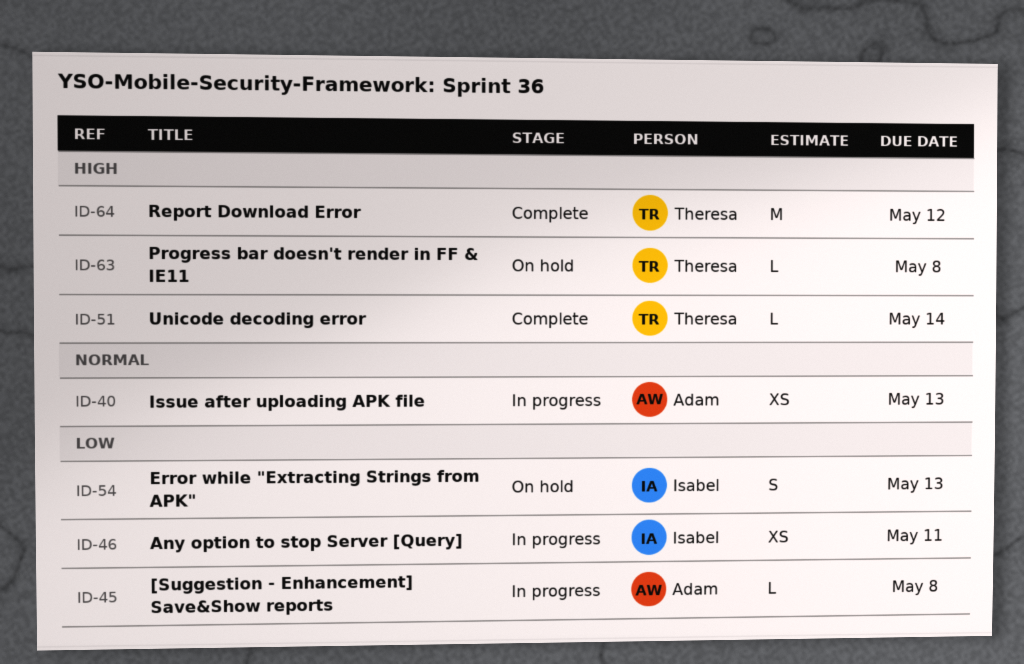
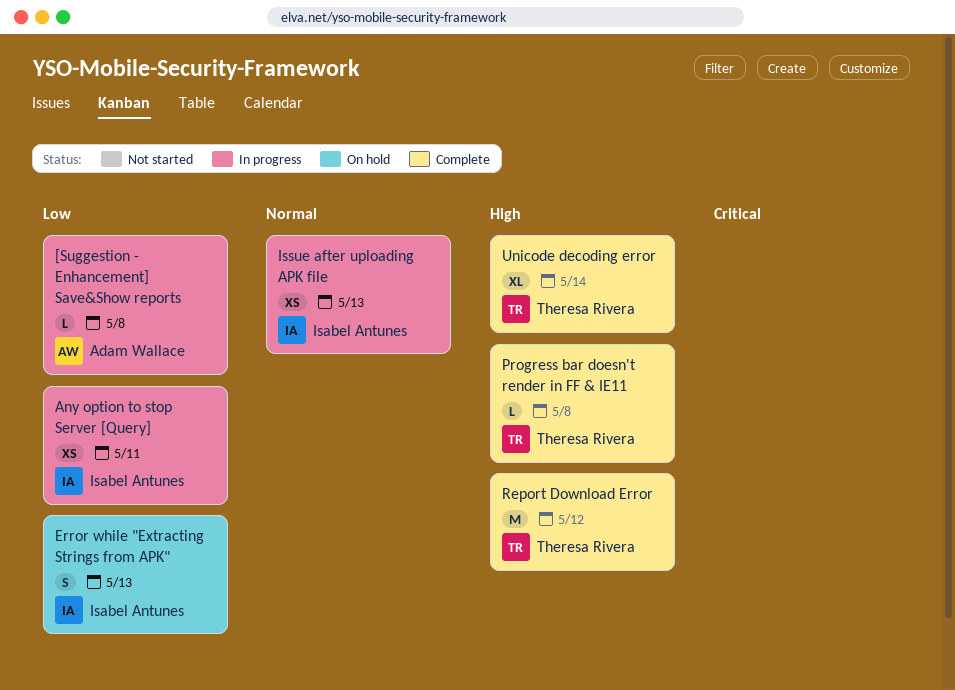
Issue after uploading APK file, owner: Adam Wallace -> Isabel Antunes
Progress bar doesn't render in FF & IE11, status: On hold -> Complete
Unicode decoding error, estimate: L -> XL

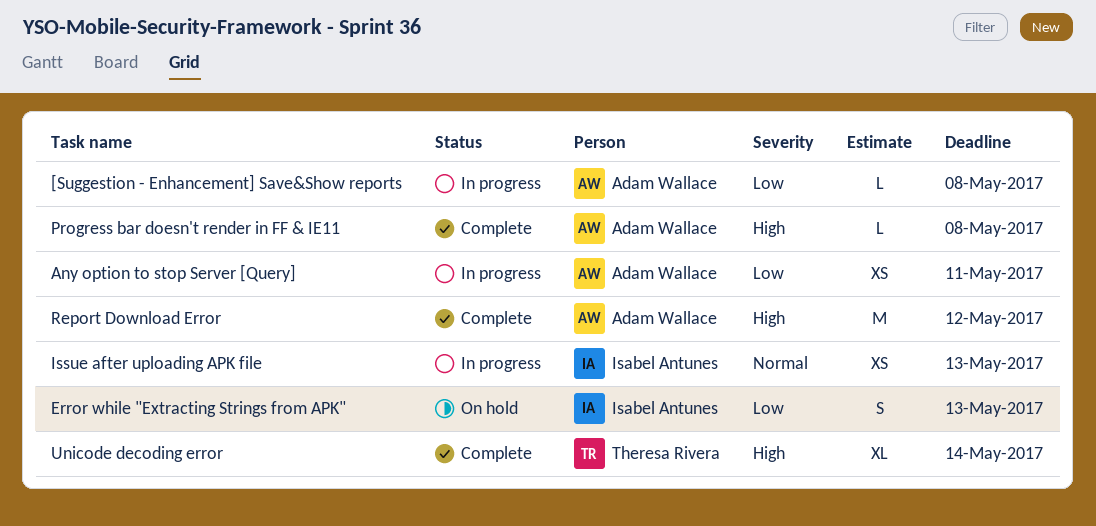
Any option to stop Server [Query], owner: Isabel Antunes -> Adam Wallace
Progress bar doesn't render in FF & IE11, owner: Theresa Rivera -> Adam Wallace
Report Download Error, owner: Theresa Rivera -> Adam Wallace

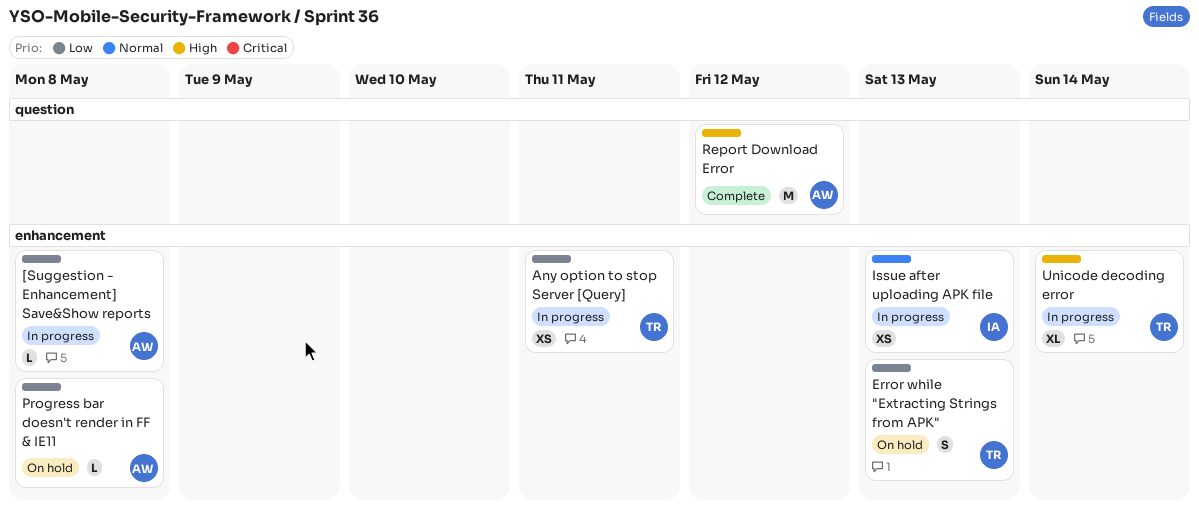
Any option to stop Server [Query], owner: Adam Wallace -> Theresa Rivera
Error while "Extracting Strings from APK", owner: Isabel Antunes -> Theresa Rivera
Progress bar doesn't render in FF & IE11, status: Complete -> On hold
Progress bar doesn't render in FF & IE11, priority: High -> Low
Unicode decoding error, status: Complete -> In progress

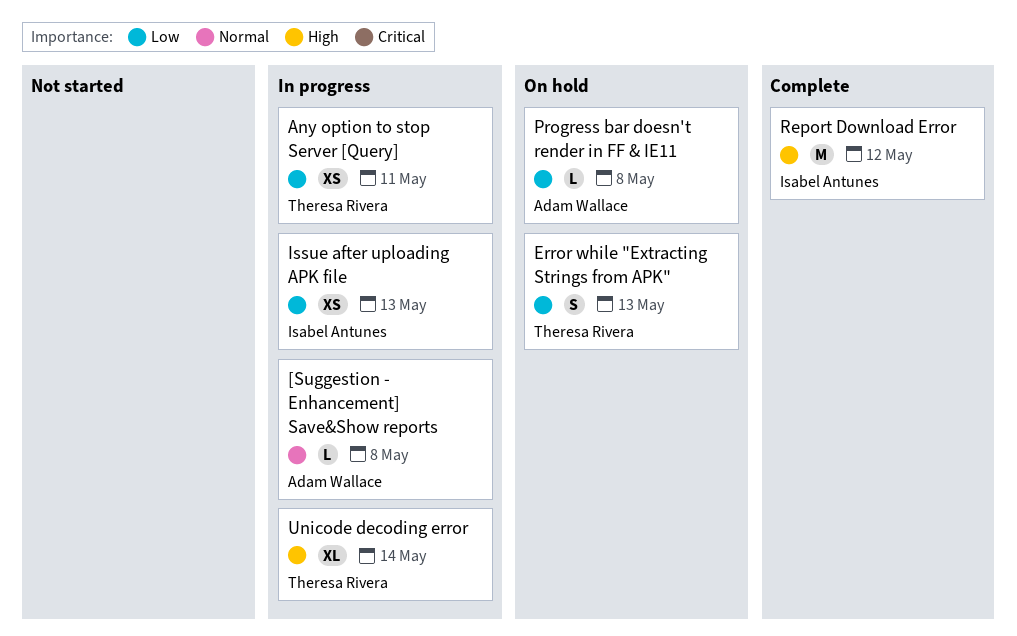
[Suggestion - Enhancement] Save&Show reports, priority: Low -> Normal
Issue after uploading APK file, priority: Normal -> Low
Report Download Error, owner: Adam Wallace -> Isabel Antunes

